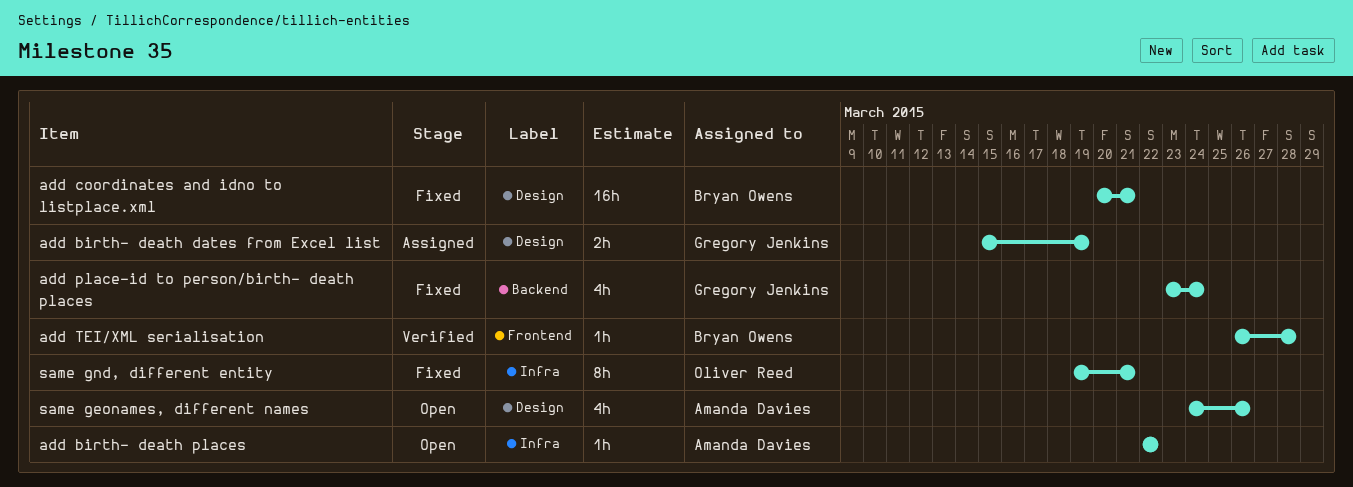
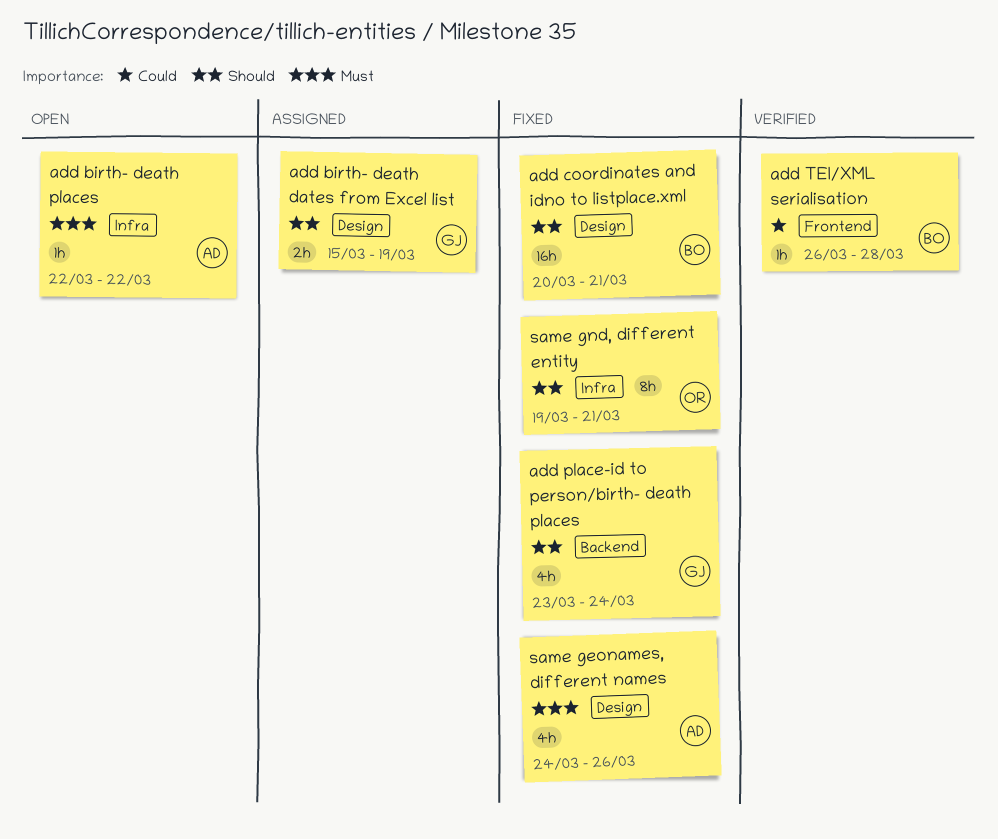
same geonames, different names, status: Open -> Fixed

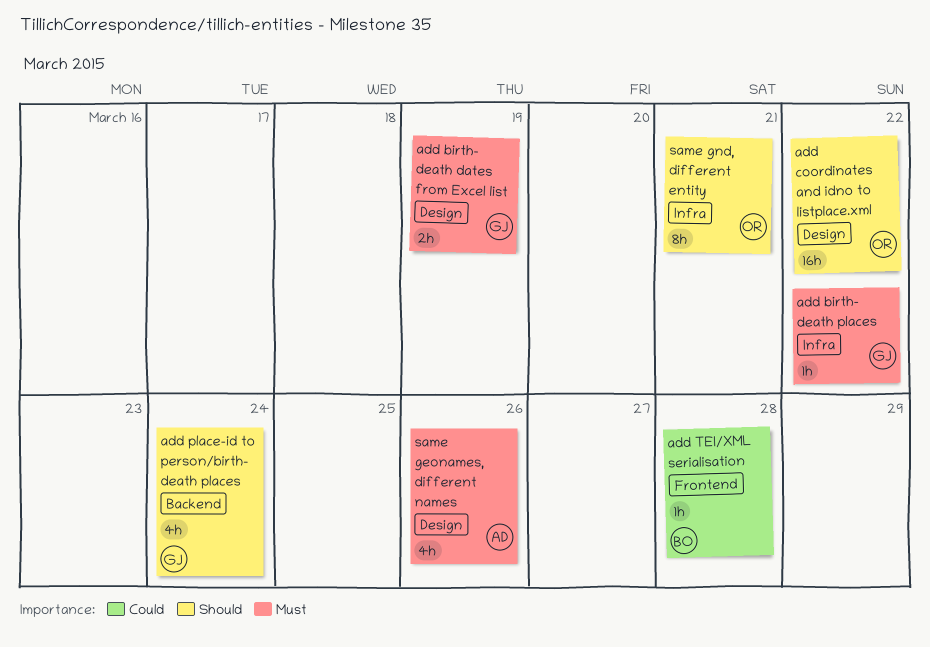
add birth- death dates from Excel list, priority: Should -> Must
add birth- death places, owner: AD -> GJ
add coordinates and idno to listplace.xml, owner: BO -> OR
add coordinates and idno to listplace.xml, due: Mar 21 -> Mar 22

